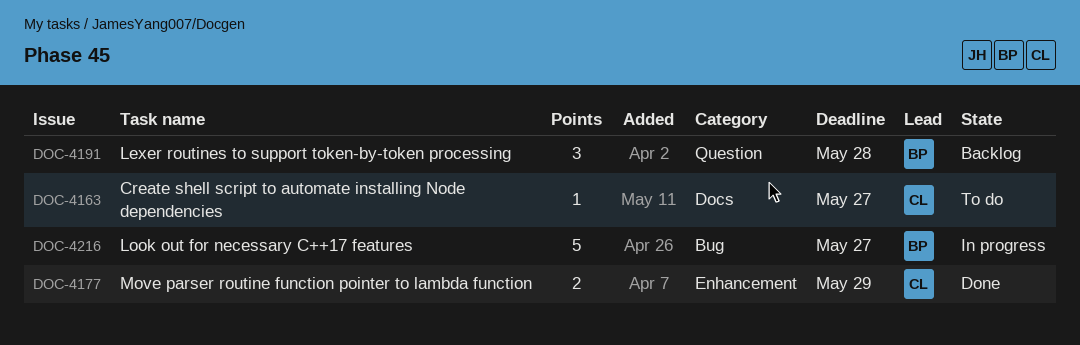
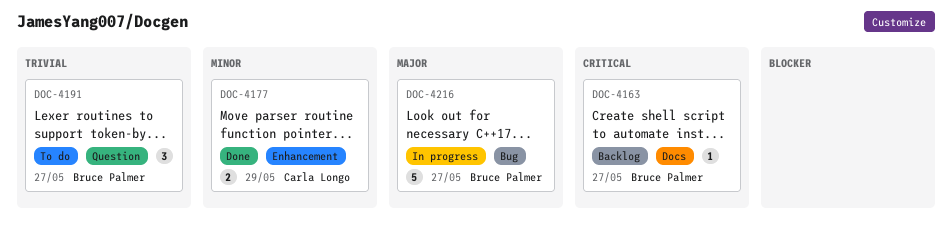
DOC-4163, status: To do -> Backlog
DOC-4163, owner: Carla Longo -> Bruce Palmer
DOC-4191, status: Backlog -> To do
DOC-4191, due: May 28 -> May 27

